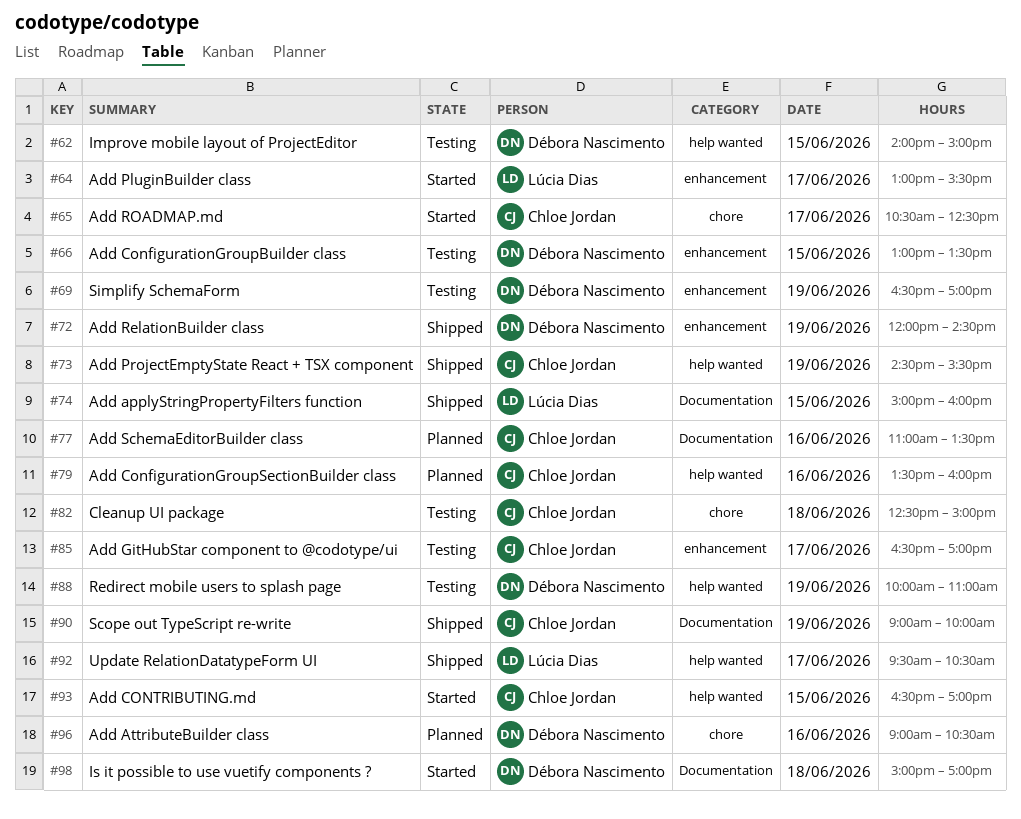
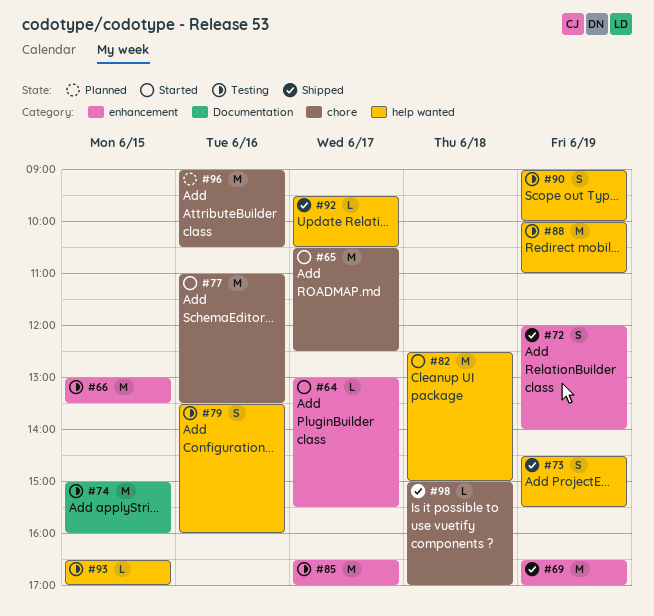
#62: present -> none
#69, status: Testing -> Shipped
#72, ends: 14:30 -> 14:00
#74, status: Shipped -> Testing
#77, status: Planned -> Started
#77, label: Documentation -> chore
#79, status: Planned -> Testing
#82, status: Testing -> Started
#82, label: chore -> help wanted
#90, status: Shipped -> Testing
#90, label: Documentation -> help wanted
#93, status: Started -> Testing
#98, status: Started -> Shipped
#98, label: Documentation -> chore

